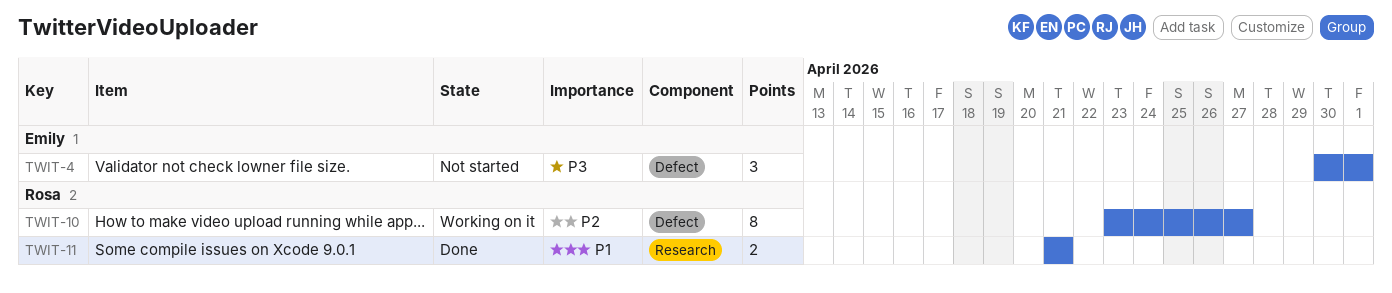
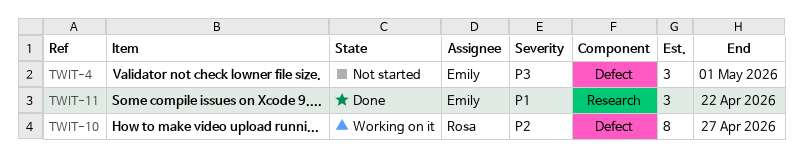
TWIT-11, owner: Rosa -> Emily
TWIT-11, estimate: 2 -> 3
TWIT-11, due: Apr 21 -> Apr 22

